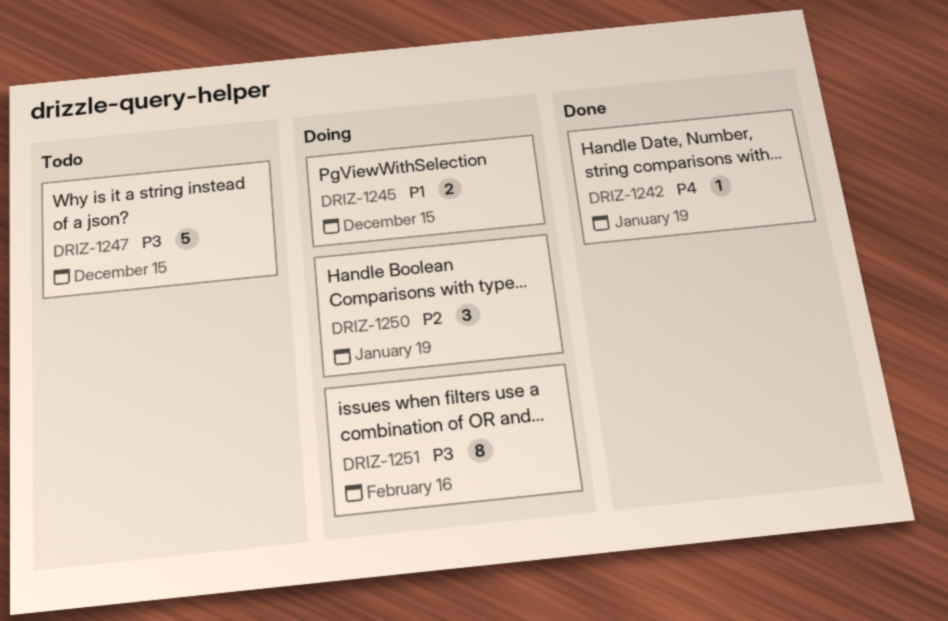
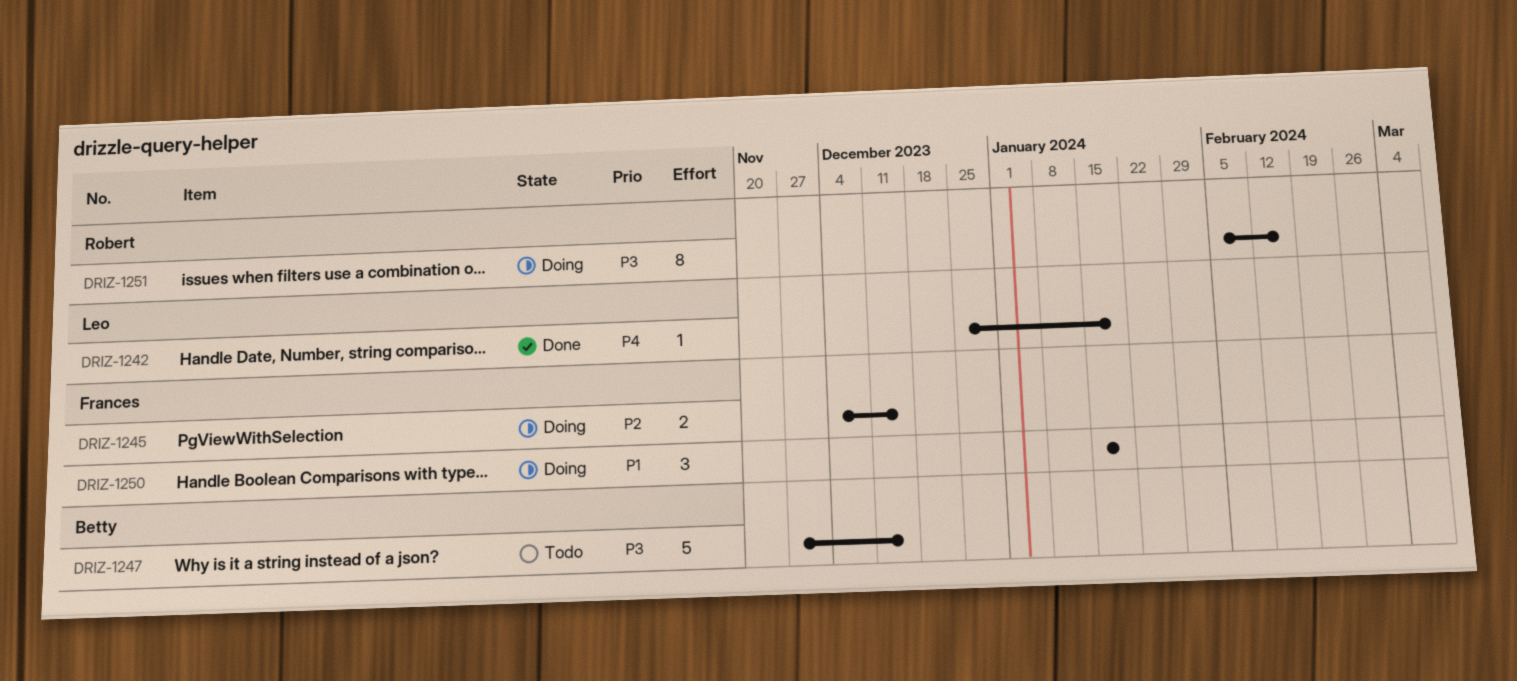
DRIZ-1245, priority: P1 -> P2
DRIZ-1250, priority: P2 -> P1

